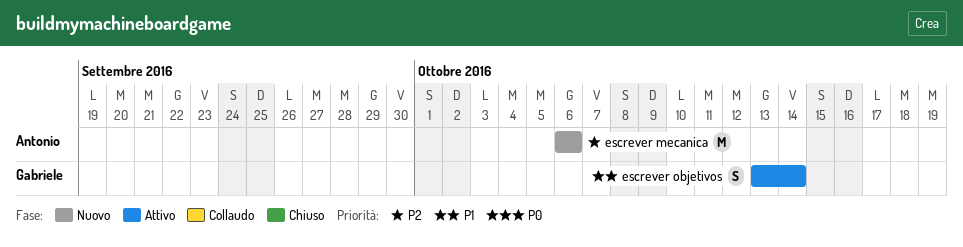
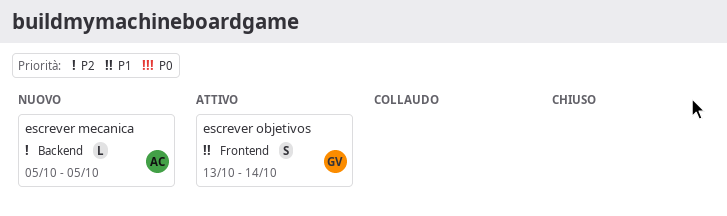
escrever mecanica, estimate: M -> L
escrever mecanica, start: Oct 6 -> Oct 5
escrever mecanica, due: Oct 6 -> Oct 5

